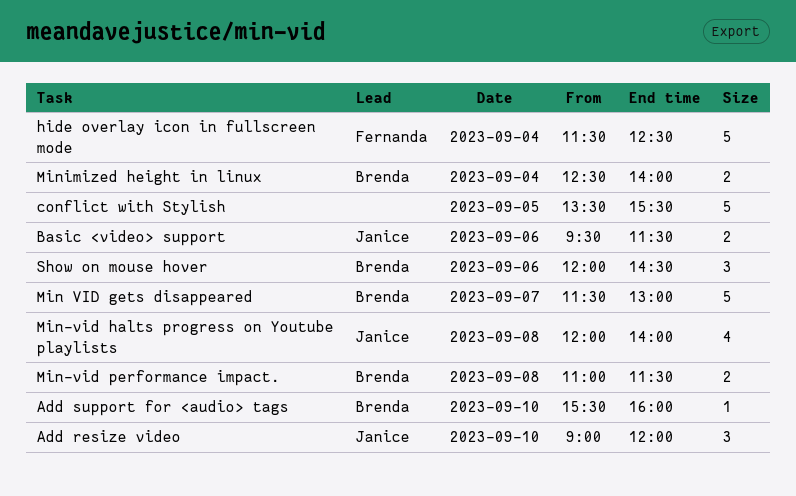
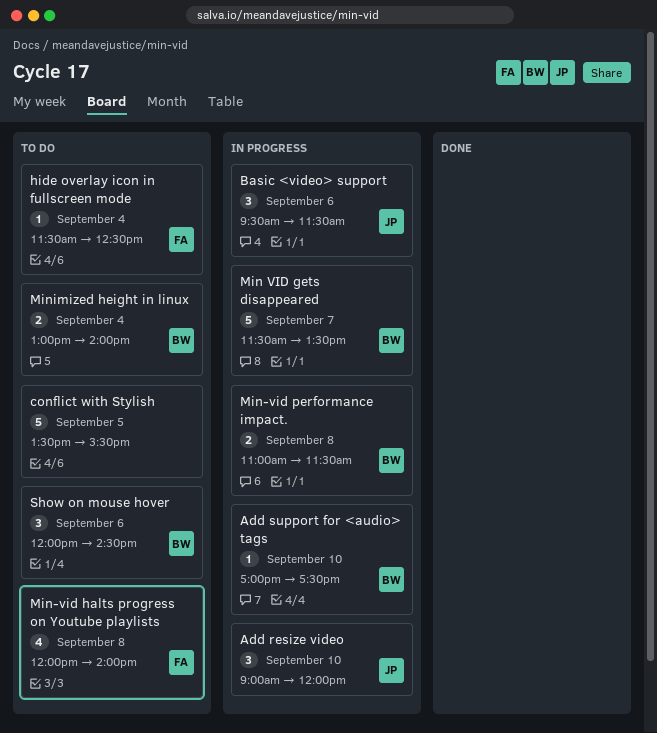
Add support for <audio> tags, begins: 15:30 -> 17:00
Add support for <audio> tags, ends: 16:00 -> 17:30
Basic <video> support, estimate: 2 -> 3
hide overlay icon in fullscreen mode, estimate: 5 -> 1
Min VID gets disappeared, ends: 13:00 -> 13:30
Min-vid halts progress on Youtube playlists, owner: Janice -> Fernanda
Minimized height in linux, begins: 12:30 -> 13:00

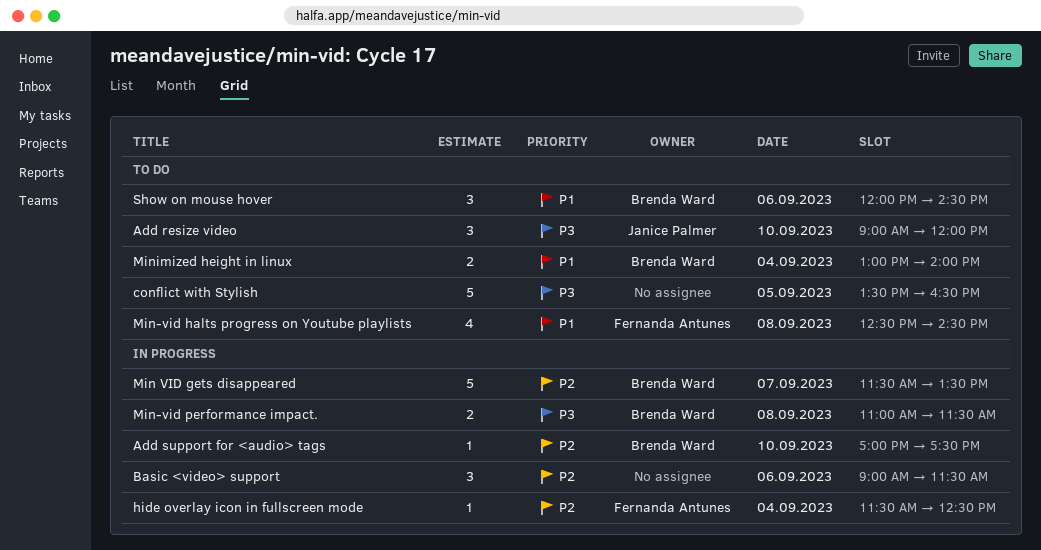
Add resize video, status: In progress -> To do
Basic <video> support, owner: Janice Palmer -> none
Basic <video> support, begins: 09:30 -> 09:00
conflict with Stylish, ends: 15:30 -> 16:30
hide overlay icon in fullscreen mode, status: To do -> In progress
Min-vid halts progress on Youtube playlists, begins: 12:00 -> 12:30
Min-vid halts progress on Youtube playlists, ends: 14:00 -> 14:30

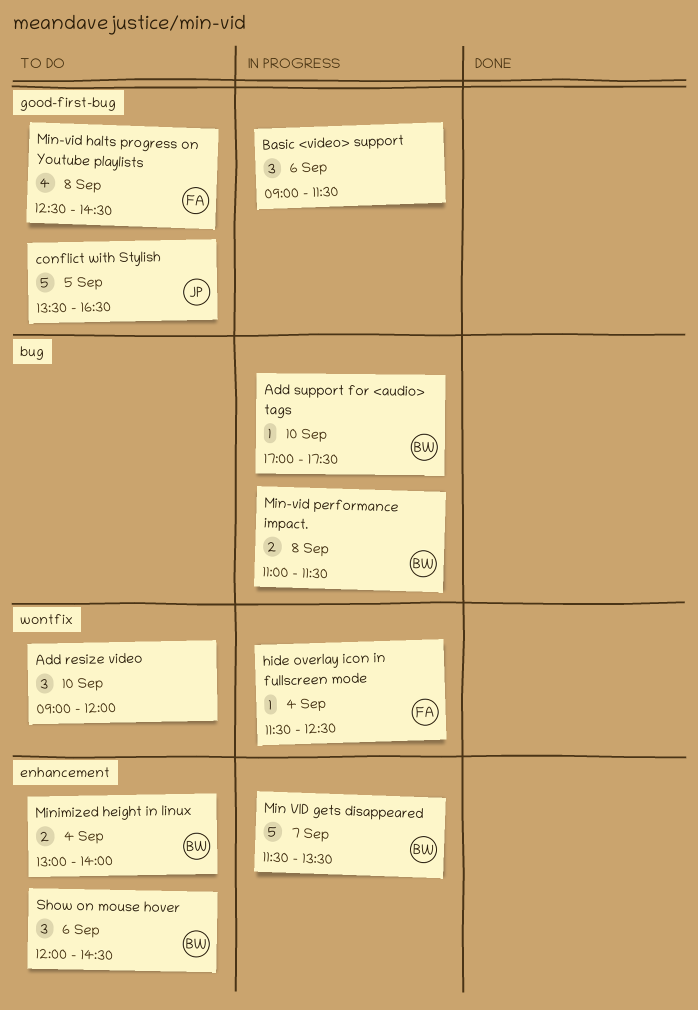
Add resize video, owner: Janice Palmer -> none
conflict with Stylish, owner: none -> Janice Palmer

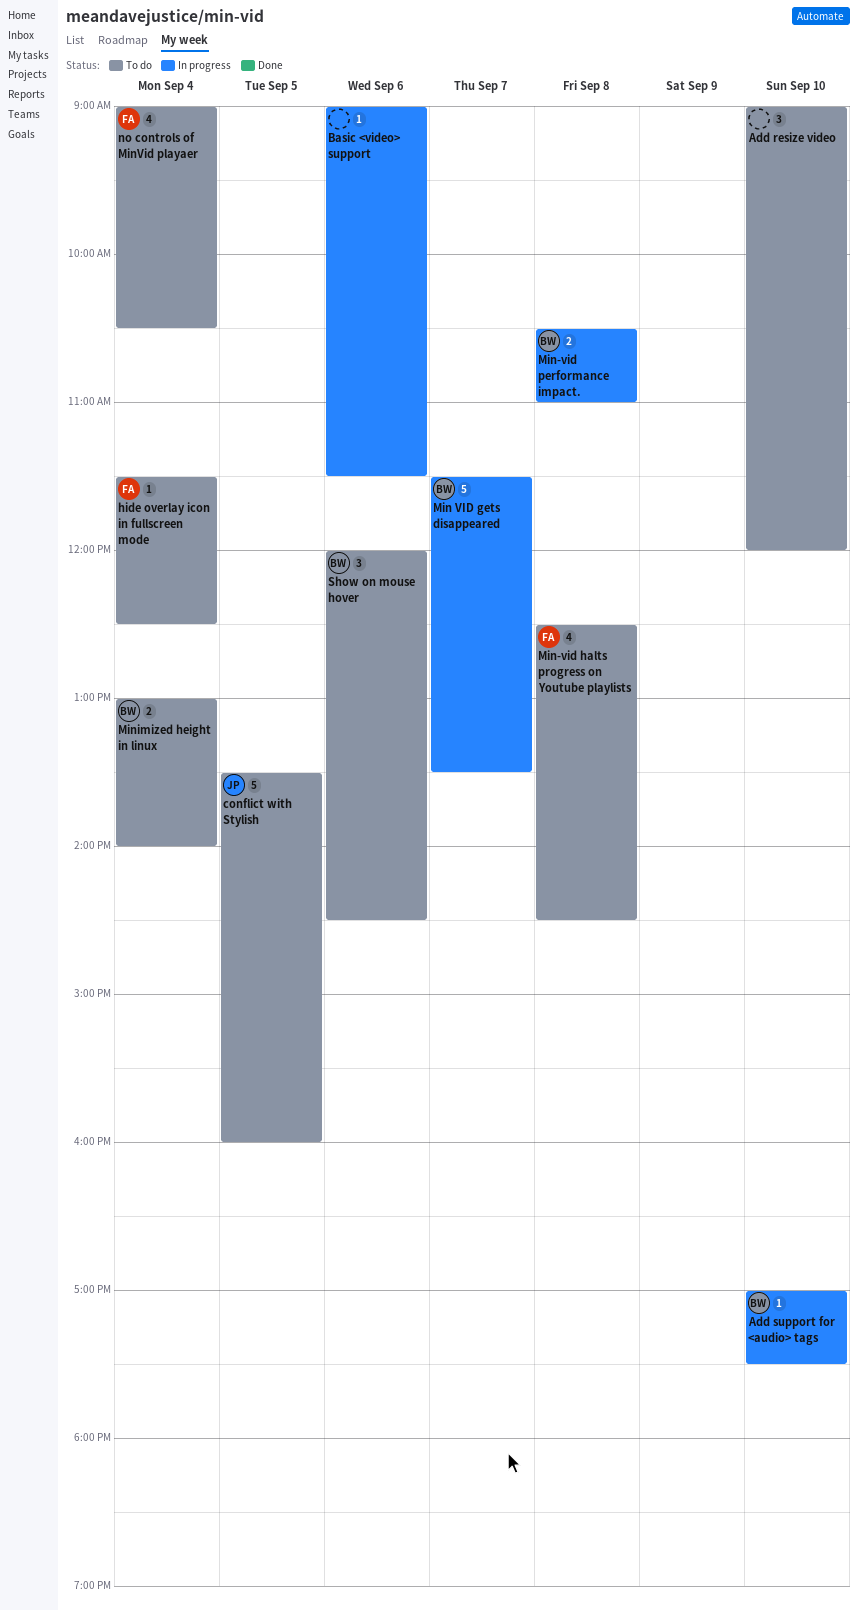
Basic <video> support, estimate: 3 -> 1
conflict with Stylish, ends: 16:30 -> 16:00
hide overlay icon in fullscreen mode, status: In progress -> To do
Min-vid performance impact., begins: 11:00 -> 10:30
Min-vid performance impact., ends: 11:30 -> 11:00
no controls of MinVid playaer: none -> present

